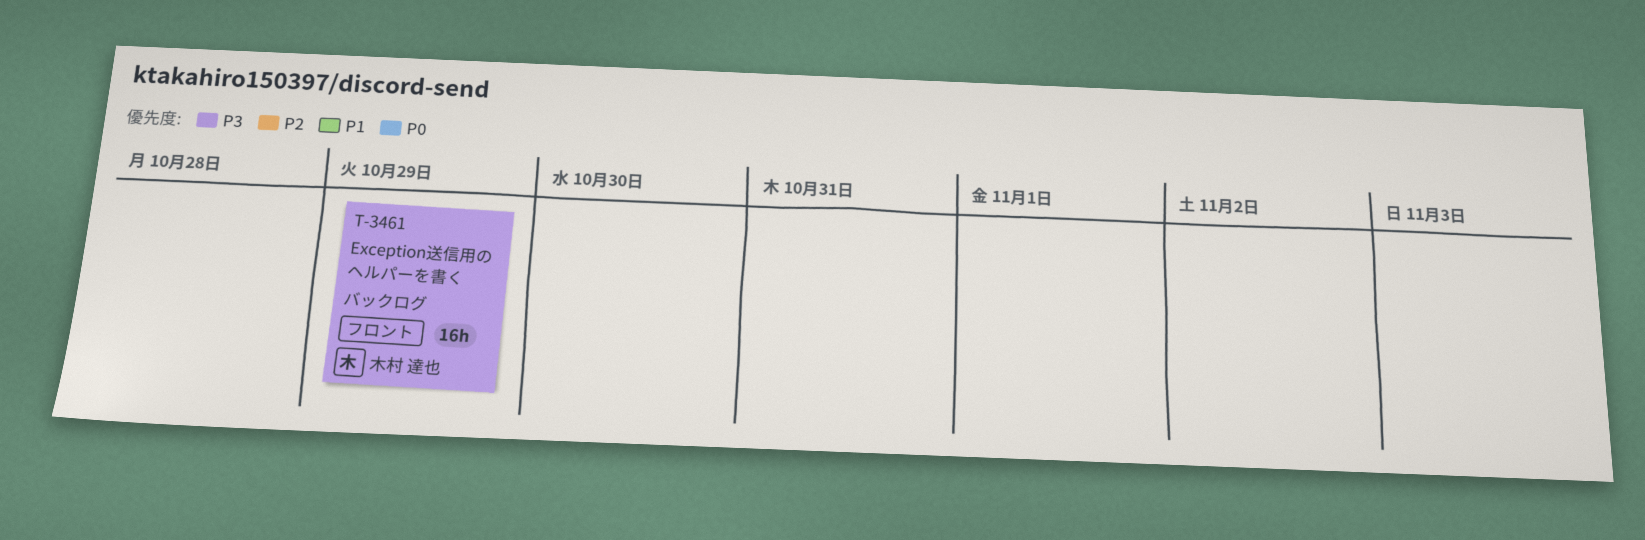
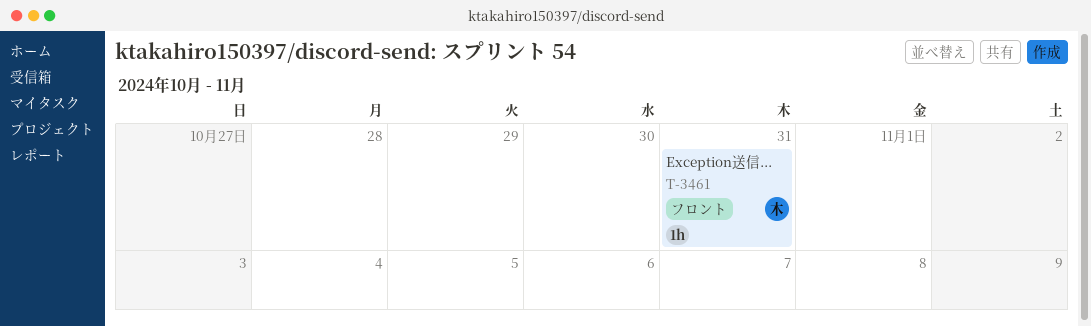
T-3461, estimate: 16h -> 1h
T-3461, due: Oct 29 -> Oct 31

